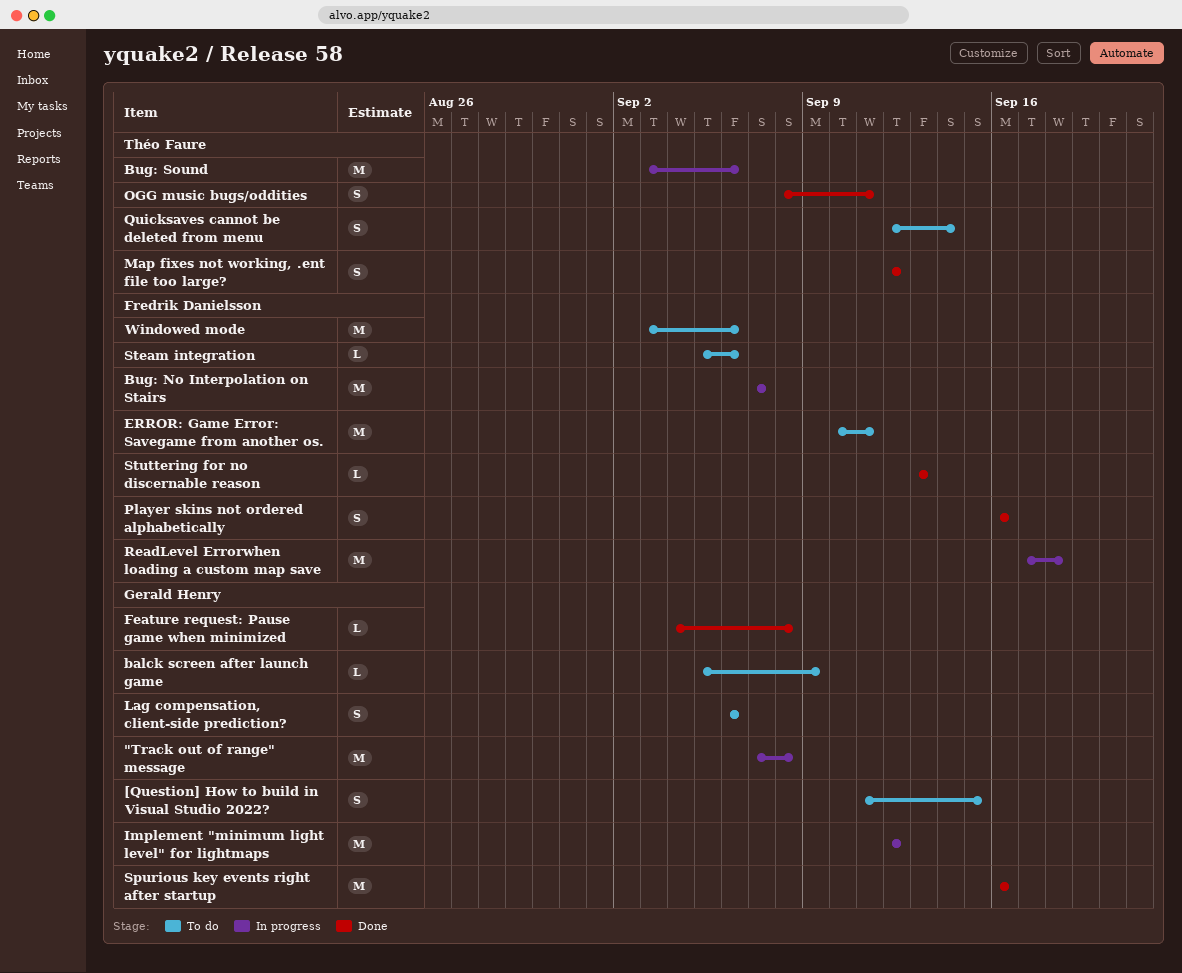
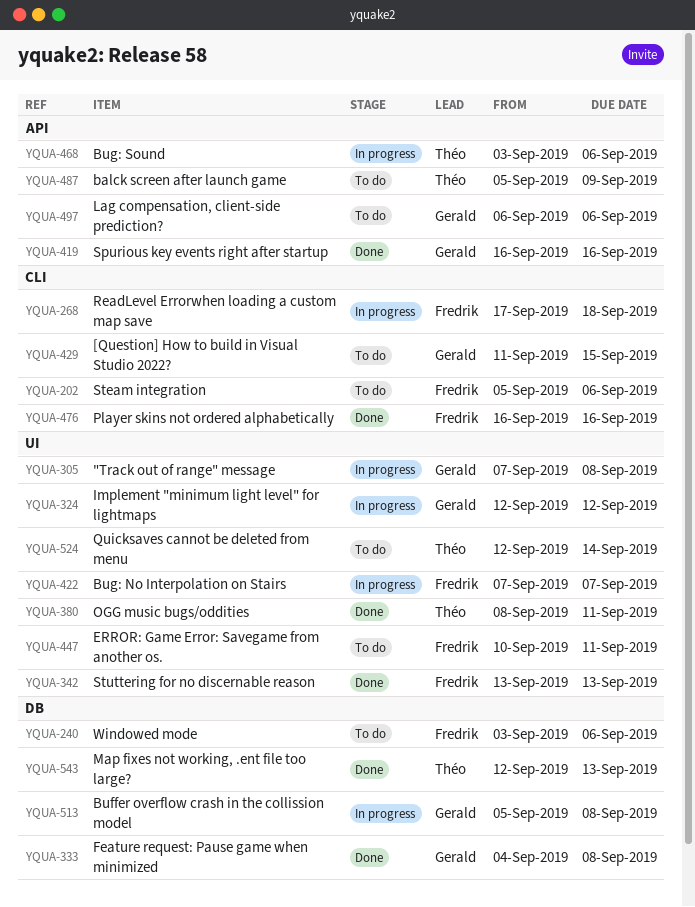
balck screen after launch game, owner: Gerald Henry -> Théo Faure
Buffer overflow crash in the collission model: none -> present
Map fixes not working, .ent file too large?, due: Sep 12 -> Sep 13

